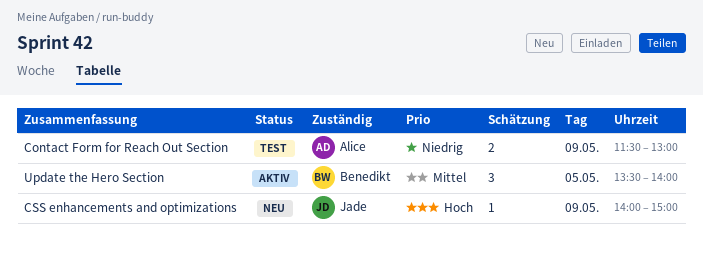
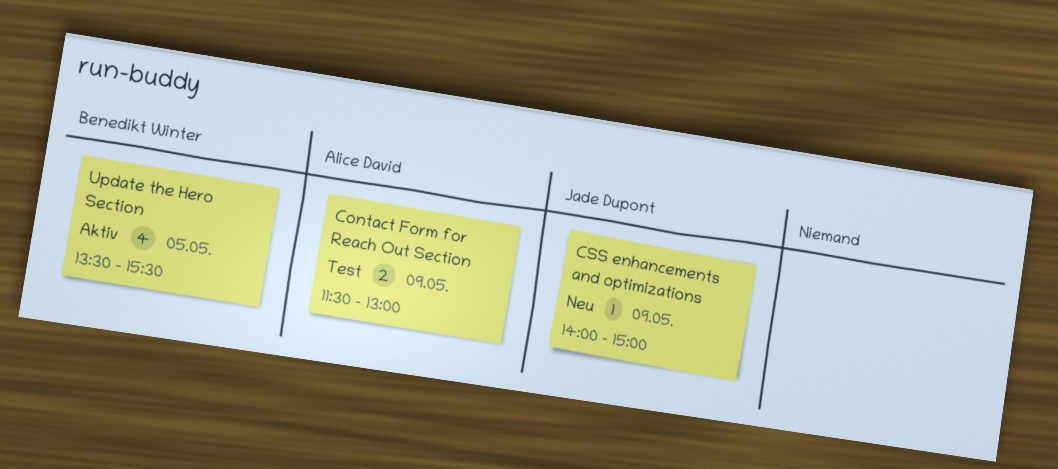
Update the Hero Section, estimate: 3 -> 4
Update the Hero Section, ends: 14:00 -> 15:30

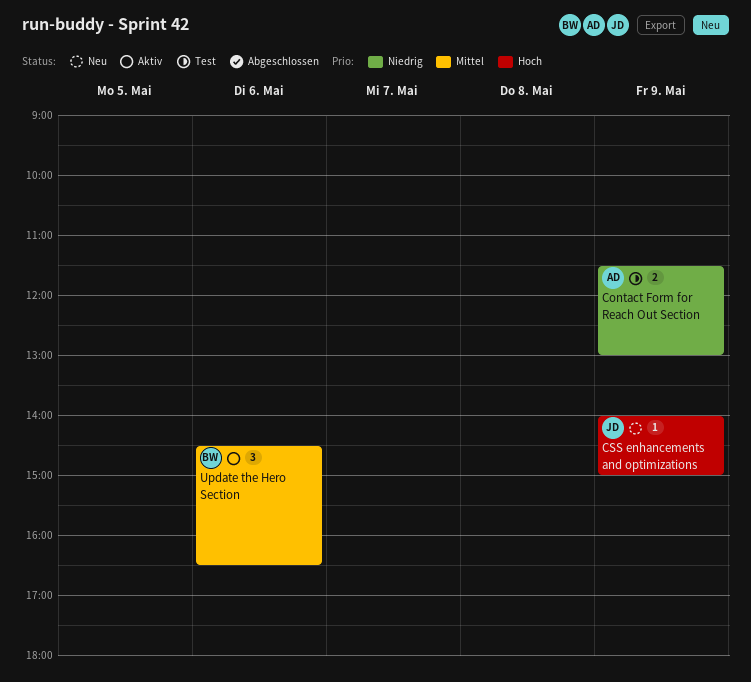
Update the Hero Section, estimate: 4 -> 3
Update the Hero Section, day: May 5 -> May 6
Update the Hero Section, begins: 13:30 -> 14:30
Update the Hero Section, ends: 15:30 -> 16:30

